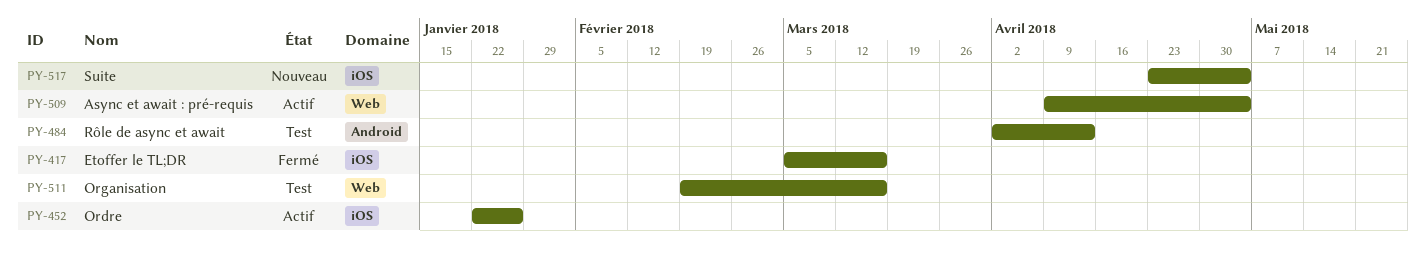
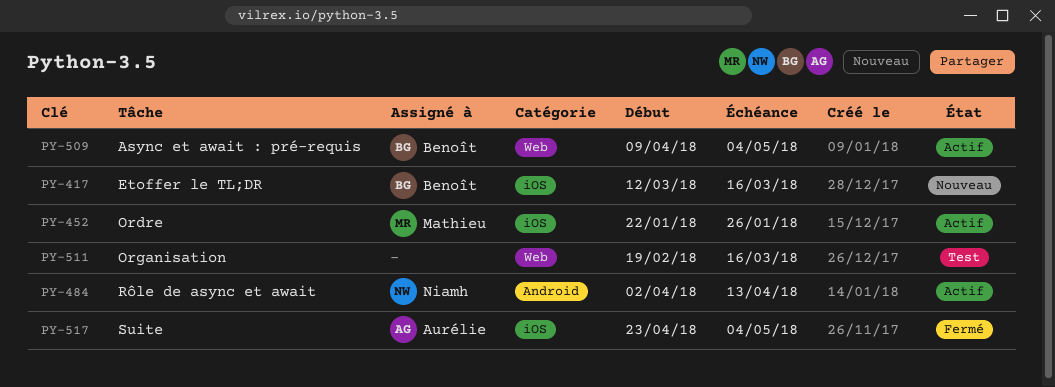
PY-417, status: Fermé -> Nouveau
PY-417, start: Mar 5 -> Mar 12
PY-484, status: Test -> Actif
PY-517, status: Nouveau -> Fermé

